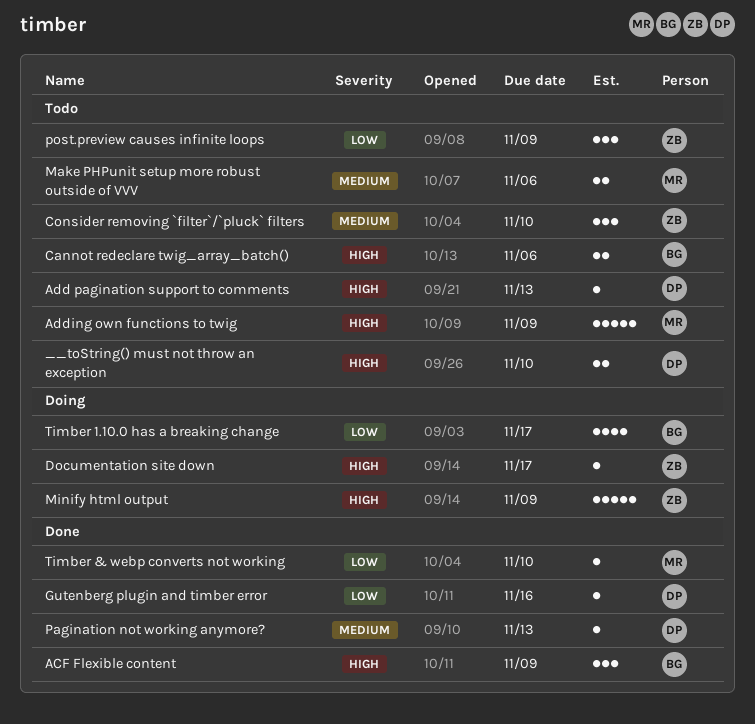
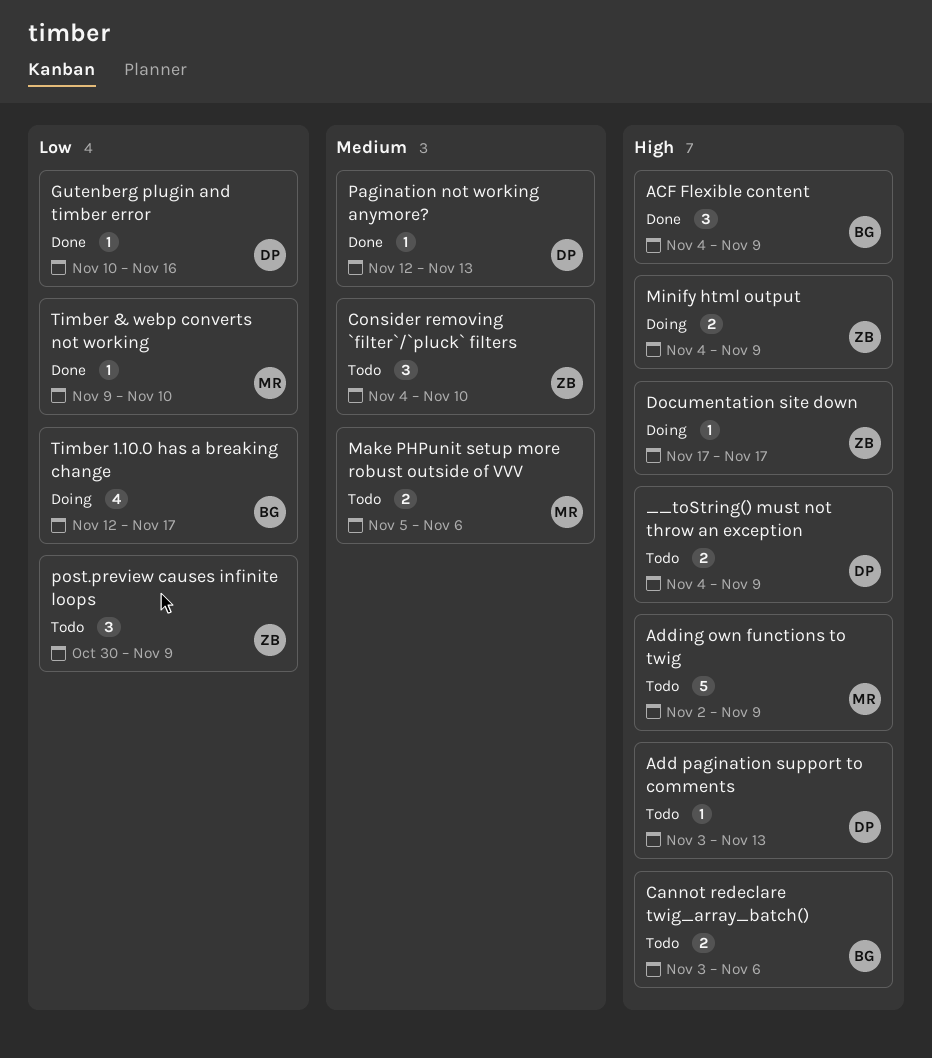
__toString() must not throw an exception, due: Nov 10 -> Nov 9
Minify html output, estimate: 5 -> 2

